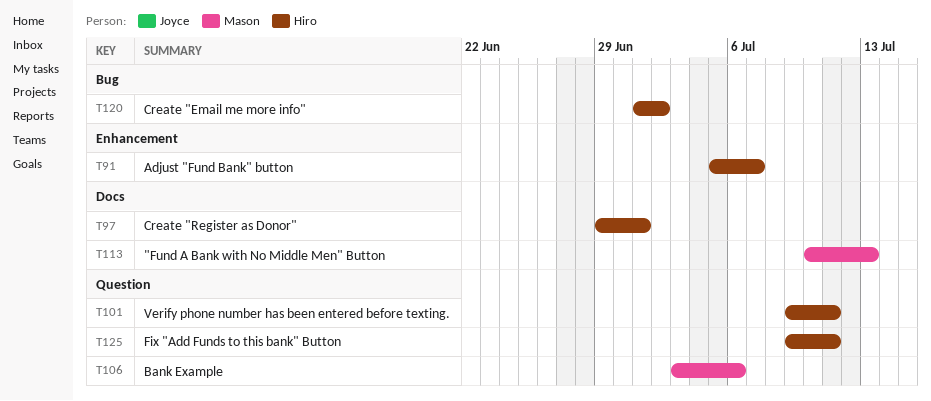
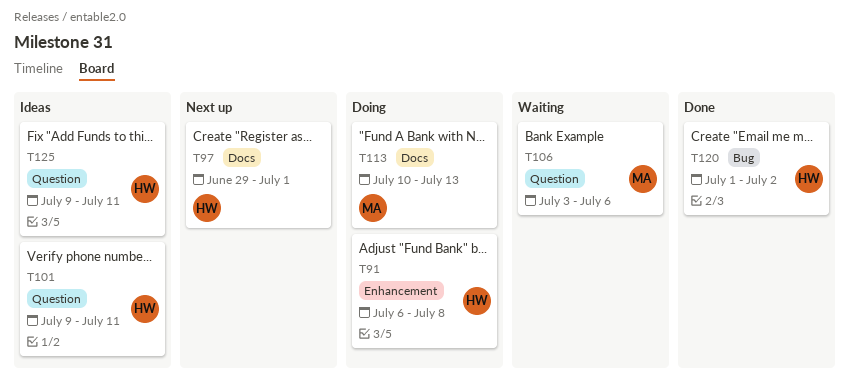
T91, start: Jul 5 -> Jul 6
T91, due: Jul 7 -> Jul 8

